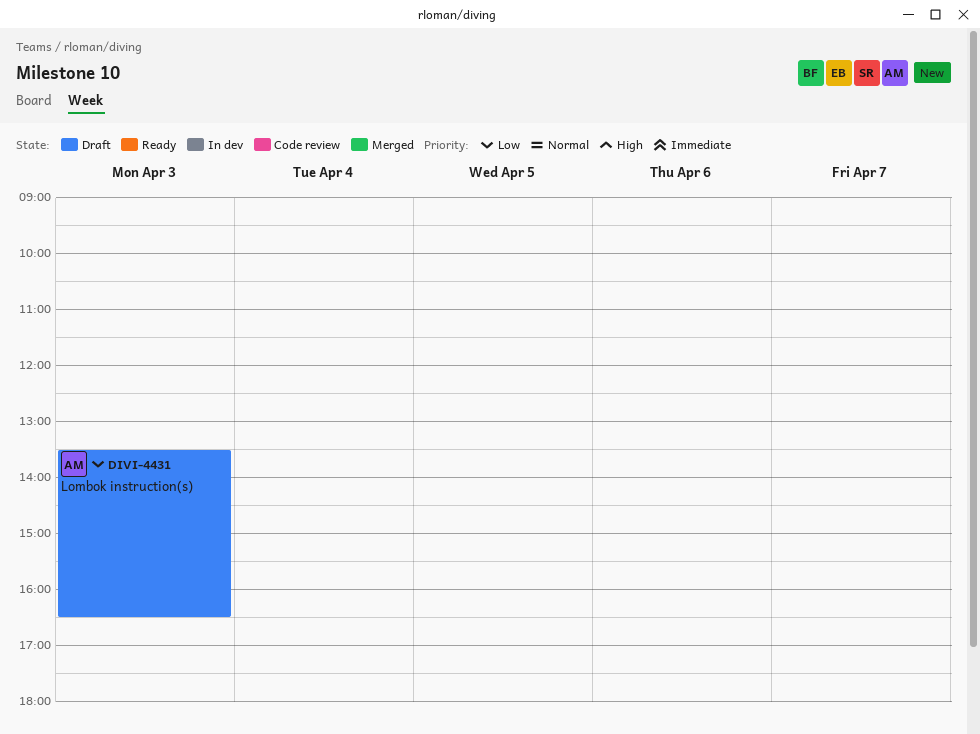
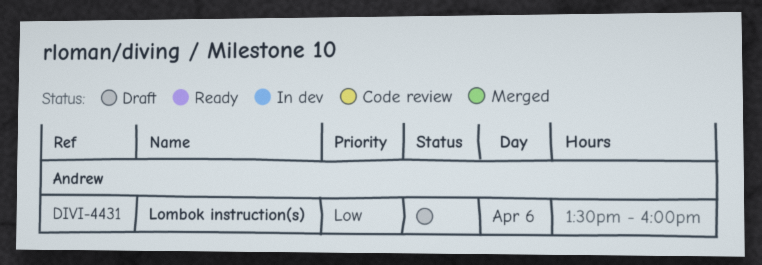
DIVI-4431, day: Apr 3 -> Apr 6
DIVI-4431, ends: 16:30 -> 16:00

